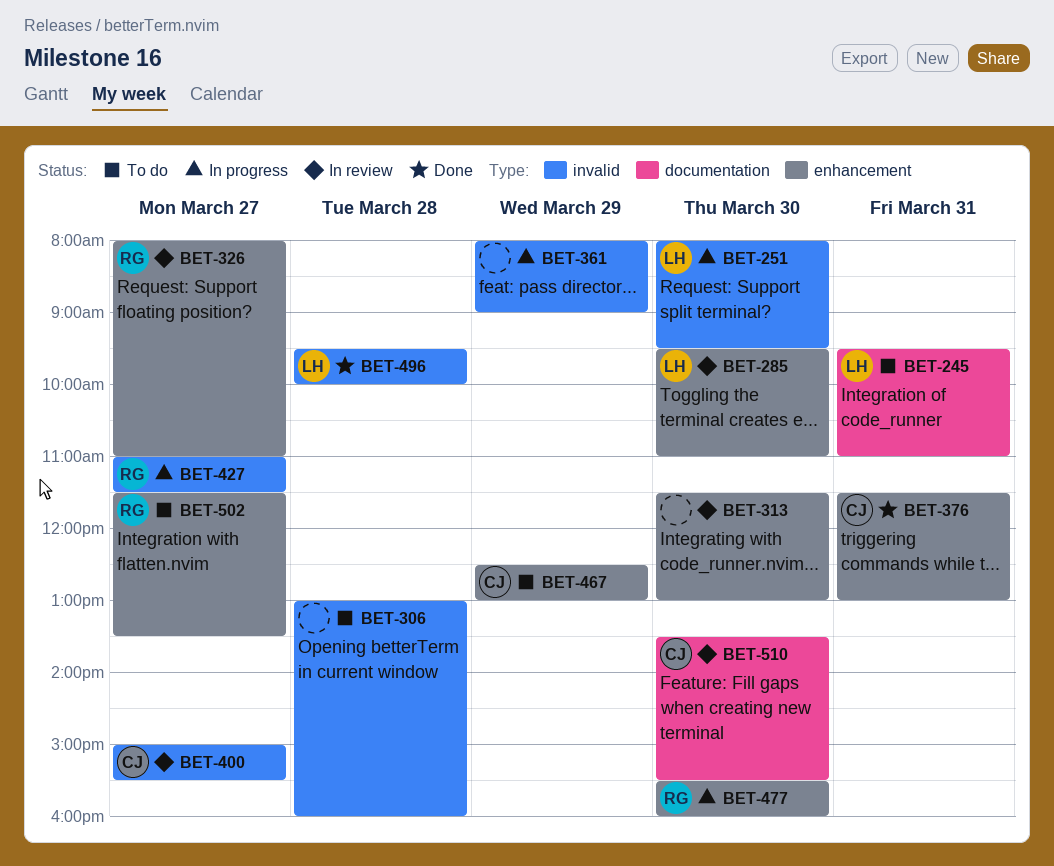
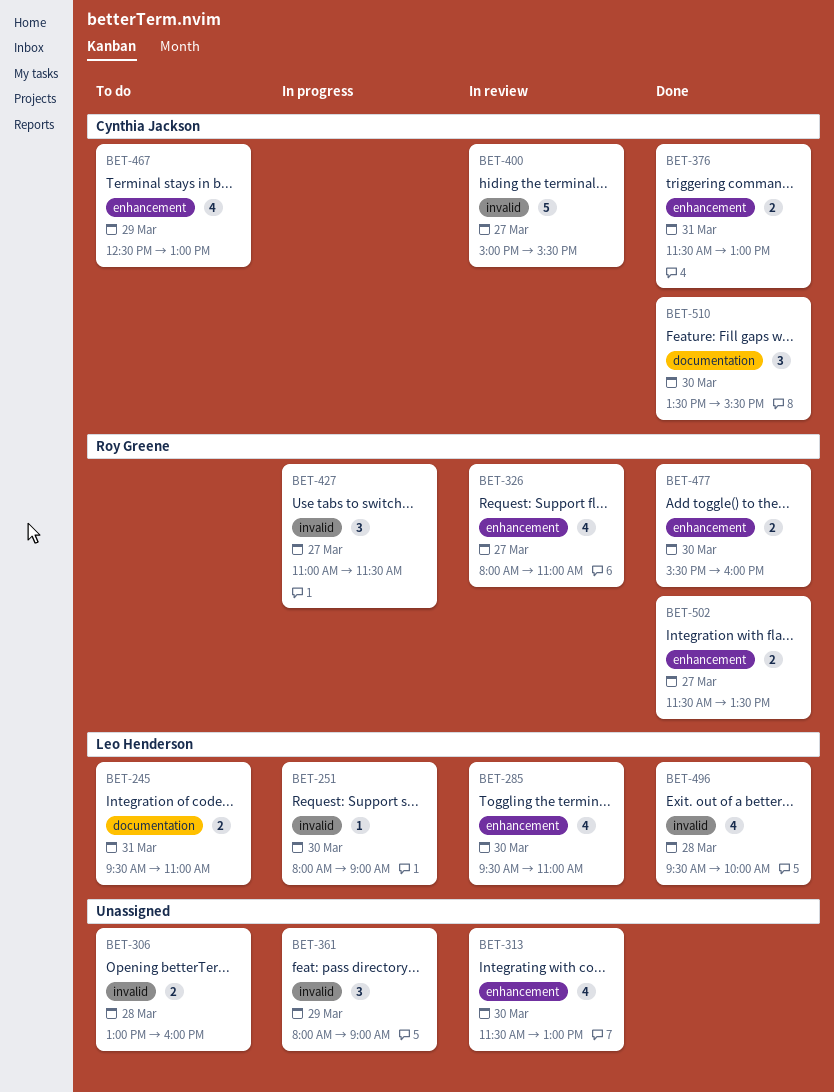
BET-251, ends: 09:30 -> 09:00
BET-477, status: In progress -> Done
BET-502, status: To do -> Done
BET-510, status: In review -> Done

